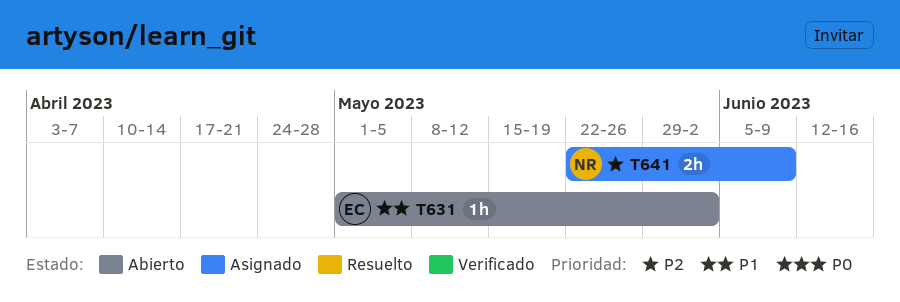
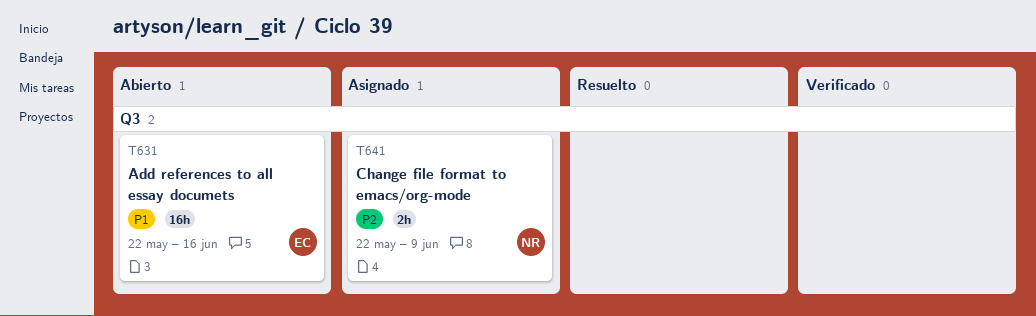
T631, estimate: 1h -> 16h
T631, start: May 1 -> May 22
T631, due: Jun 2 -> Jun 16

